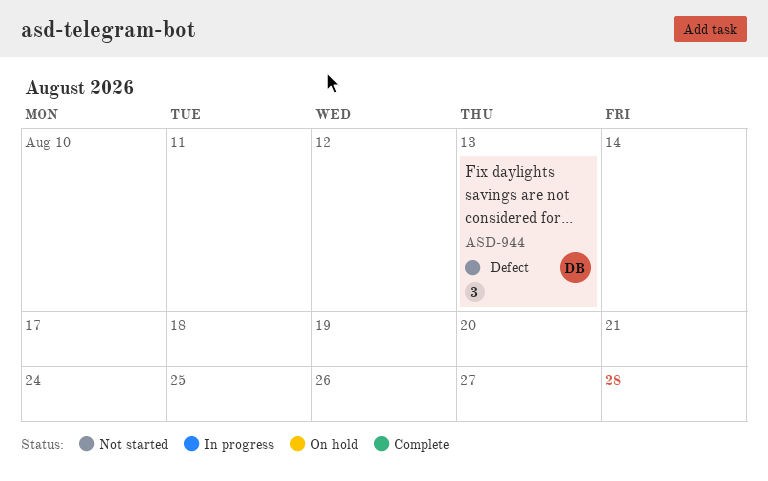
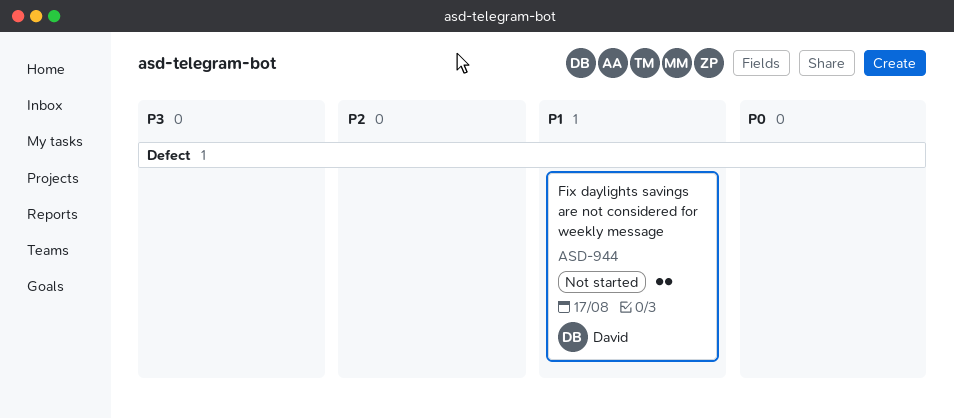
ASD-944, estimate: 3 -> 2
ASD-944, due: Aug 13 -> Aug 17

